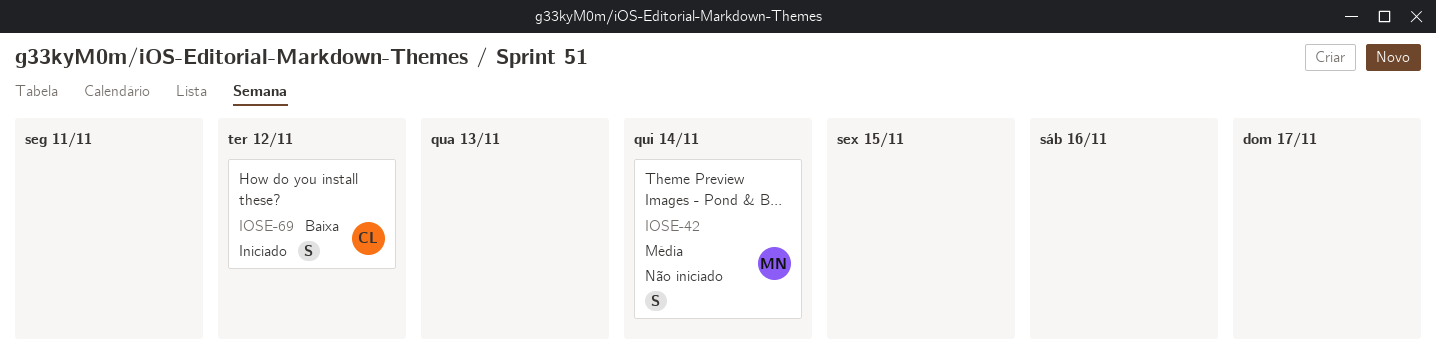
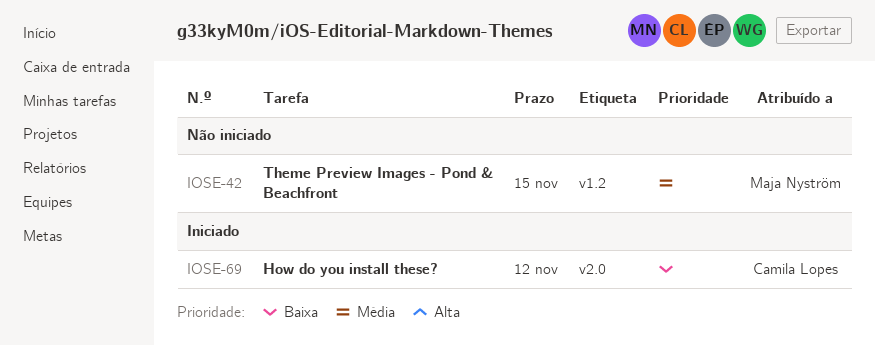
IOSE-42, due: Nov 14 -> Nov 15

